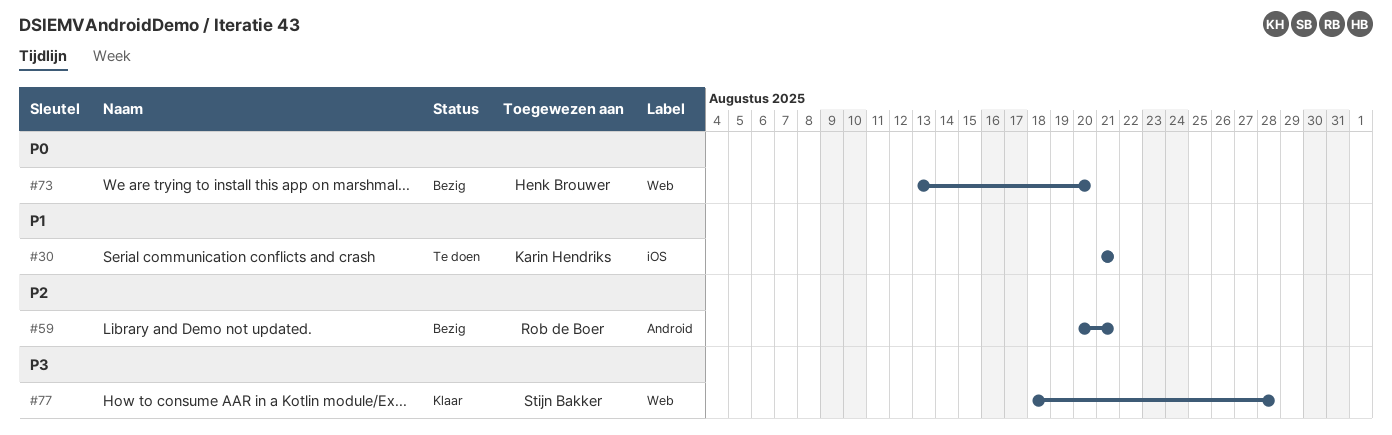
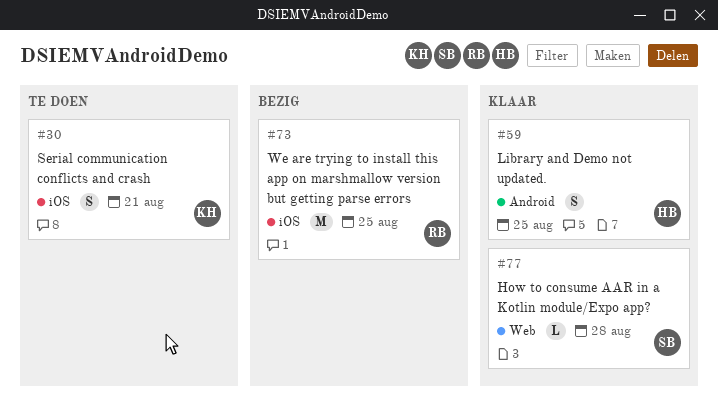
#59, status: Bezig -> Klaar
#59, owner: Rob de Boer -> Henk Brouwer
#59, due: Aug 21 -> Aug 25
#73, owner: Henk Brouwer -> Rob de Boer
#73, label: Web -> iOS
#73, due: Aug 20 -> Aug 25

